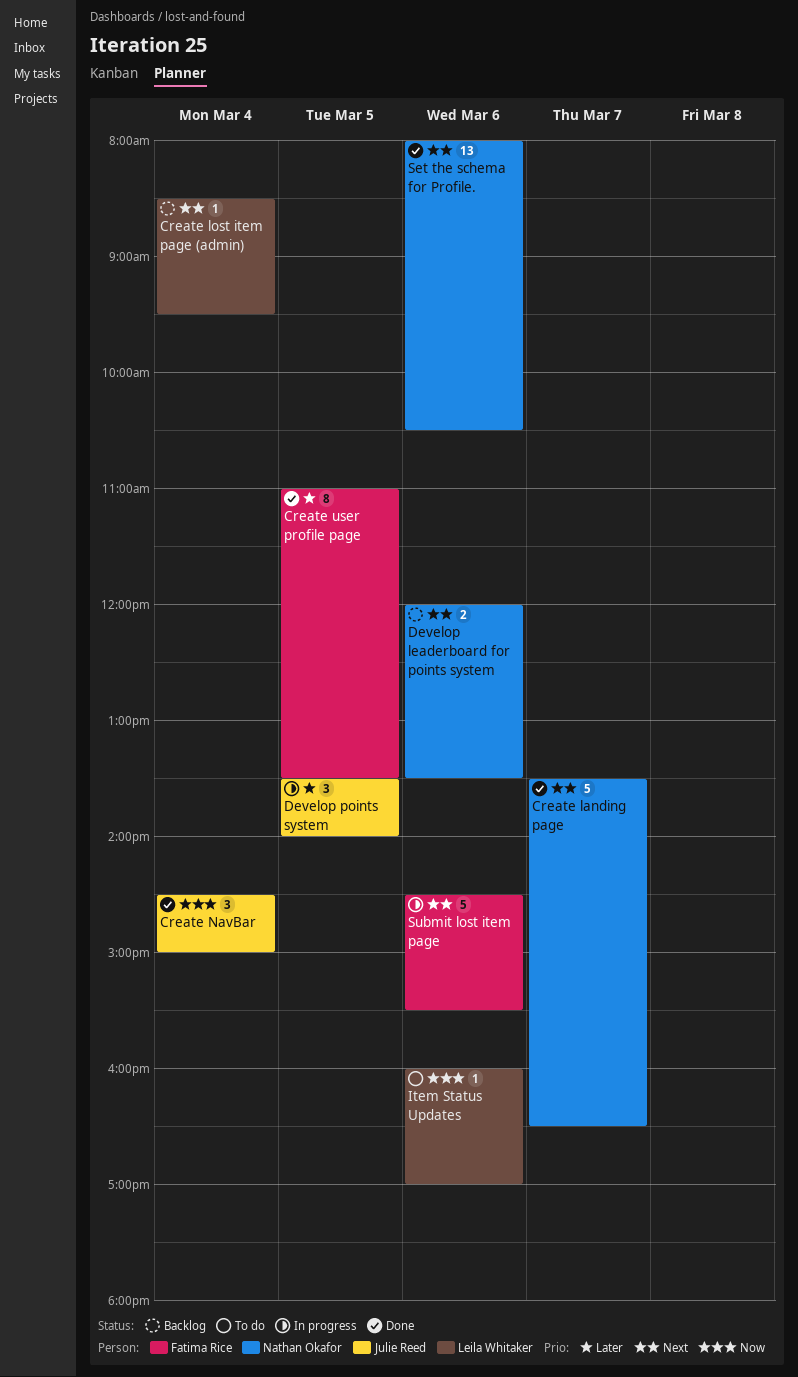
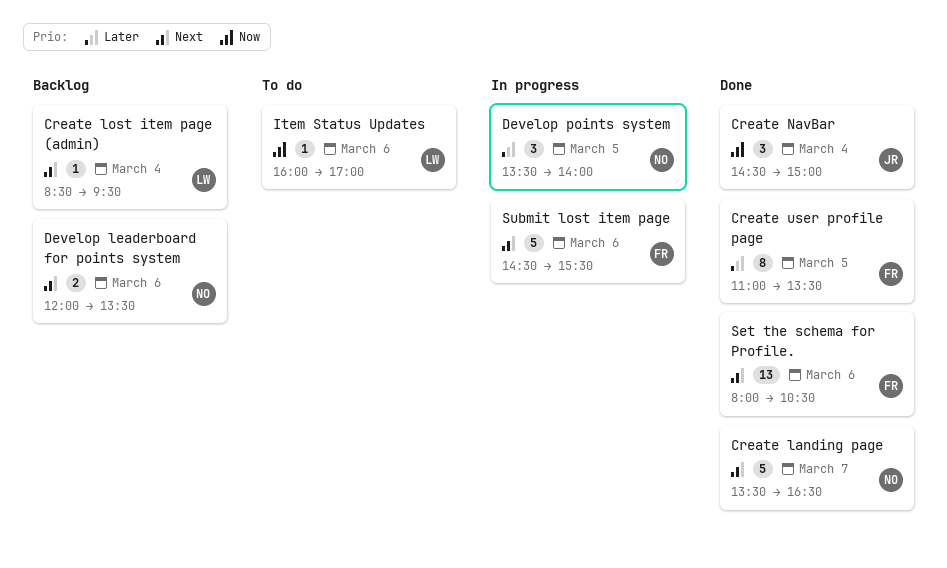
Develop points system, owner: Julie Reed -> Nathan Okafor
Set the schema for Profile., owner: Nathan Okafor -> Fatima Rice

